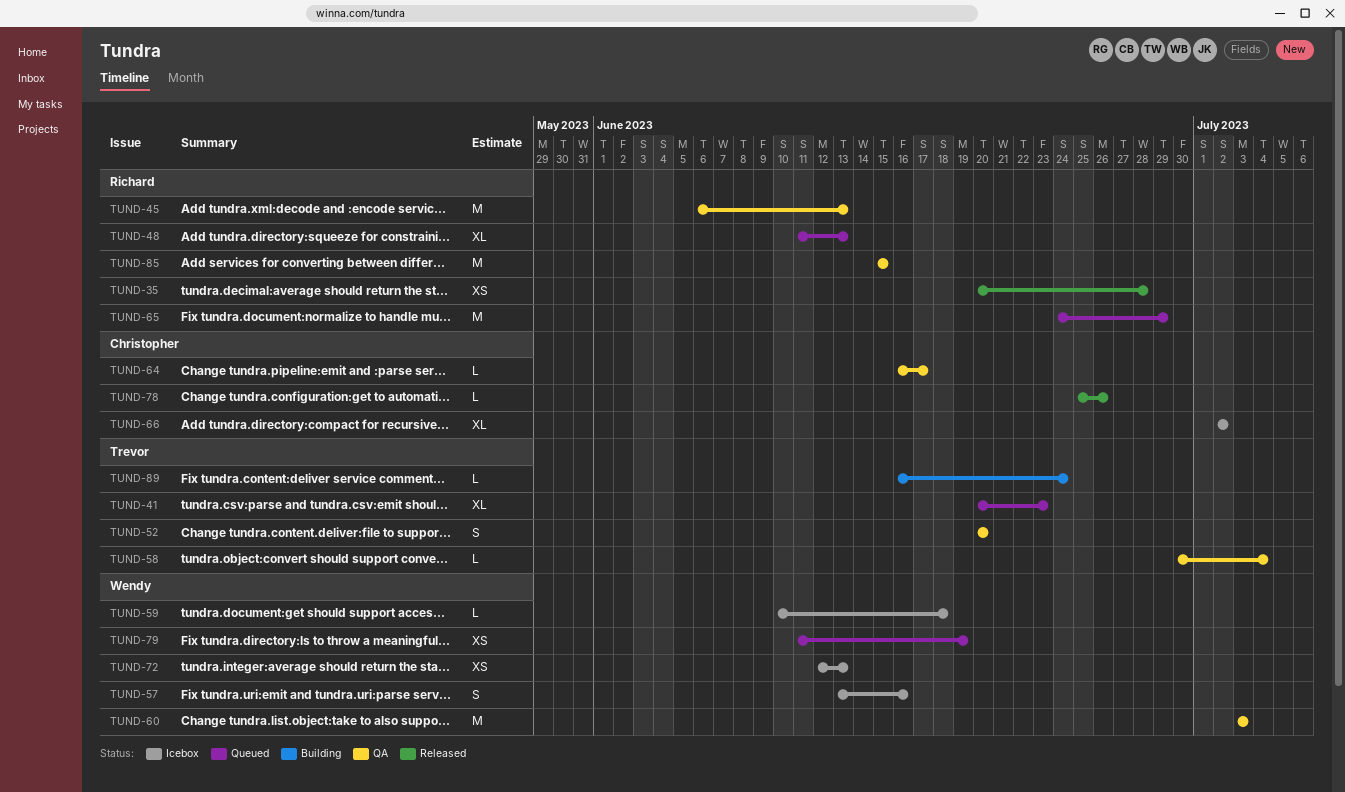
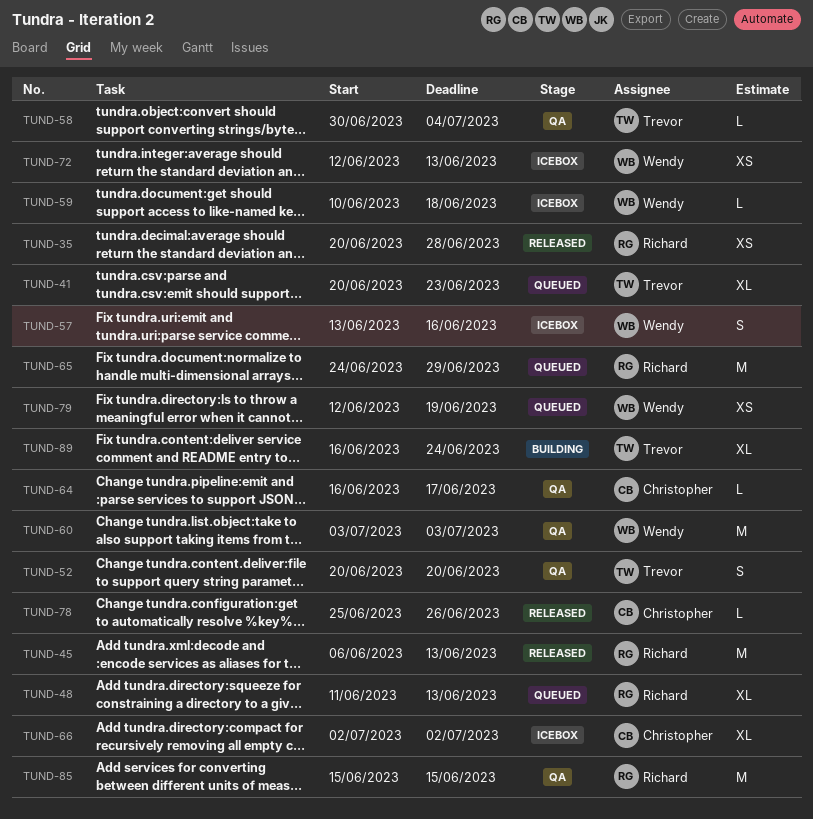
TUND-45, status: QA -> Released
TUND-79, start: Jun 11 -> Jun 12
TUND-89, estimate: L -> XL

